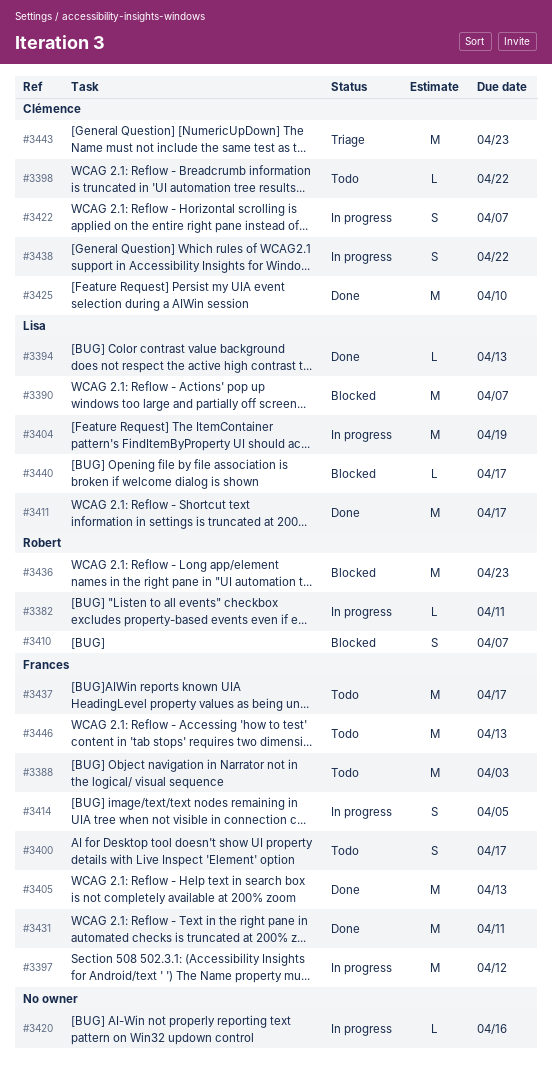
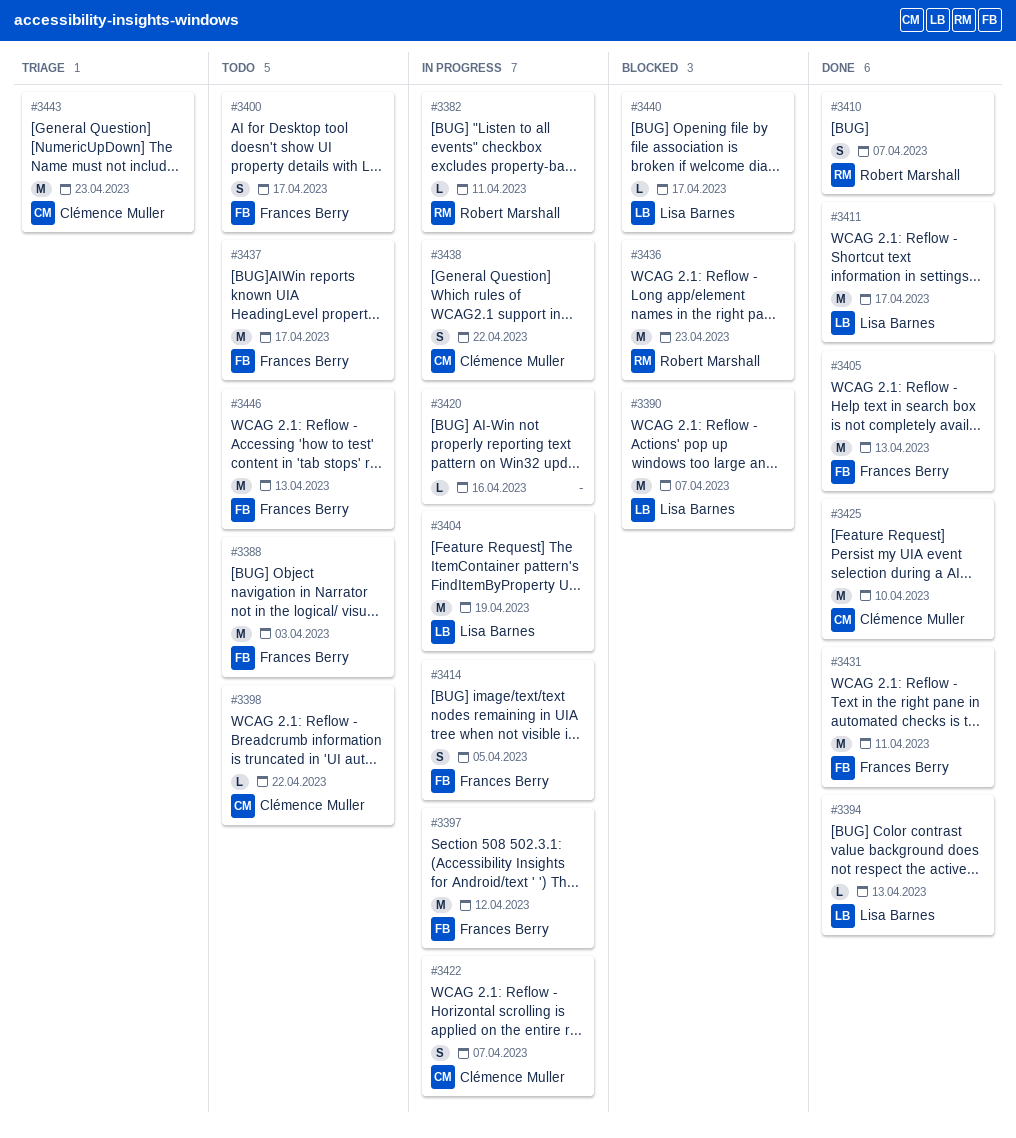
#3410, status: Blocked -> Done

